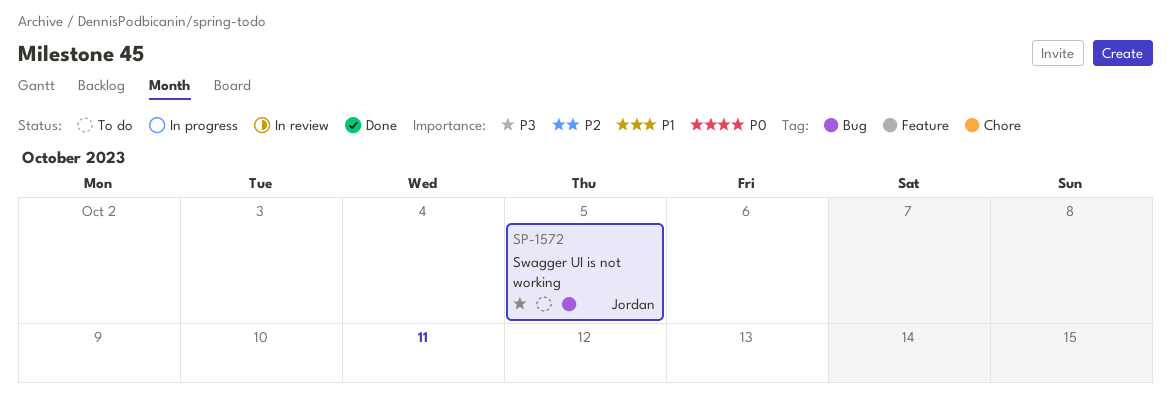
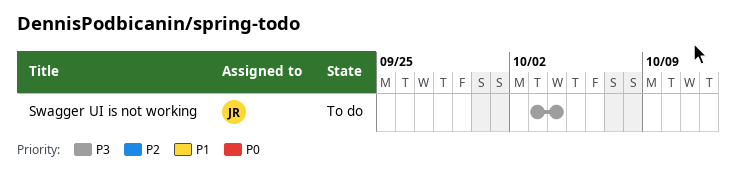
Swagger UI is not working, due: Oct 5 -> Oct 4

